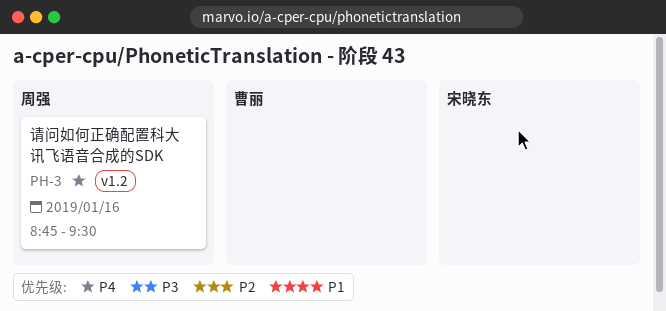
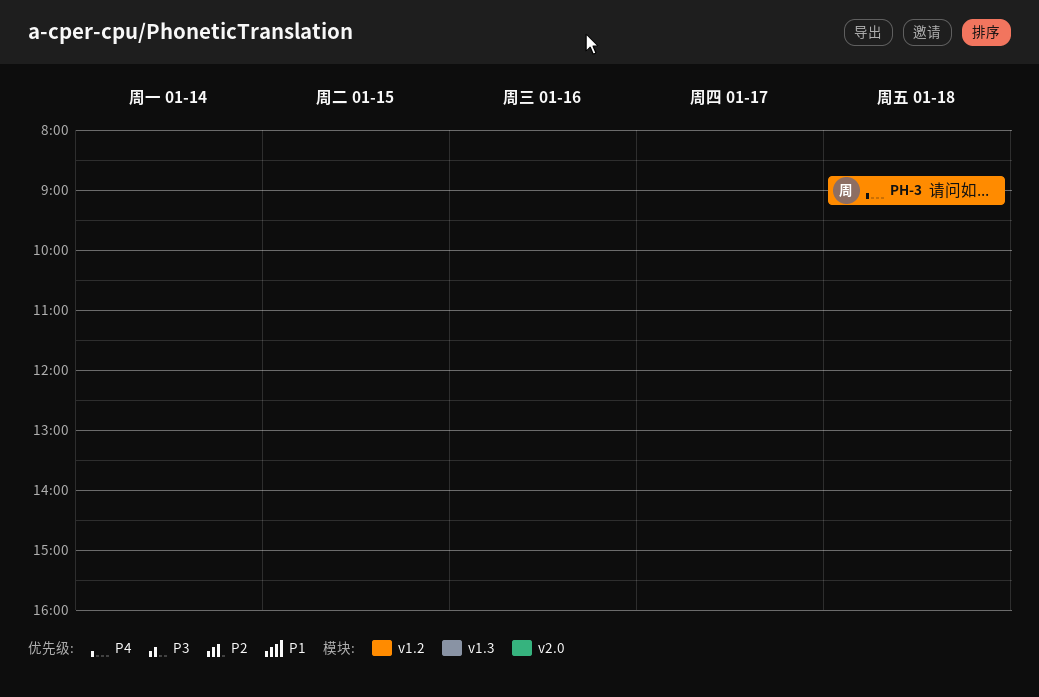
PH-3, day: Jan 16 -> Jan 18
PH-3, ends: 09:30 -> 09:15

